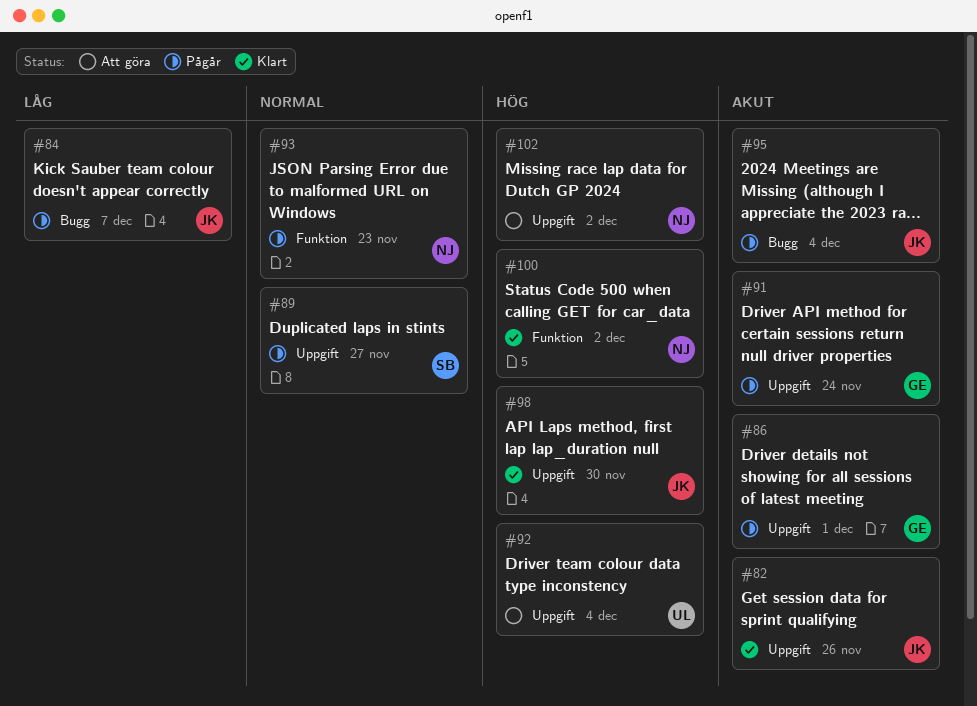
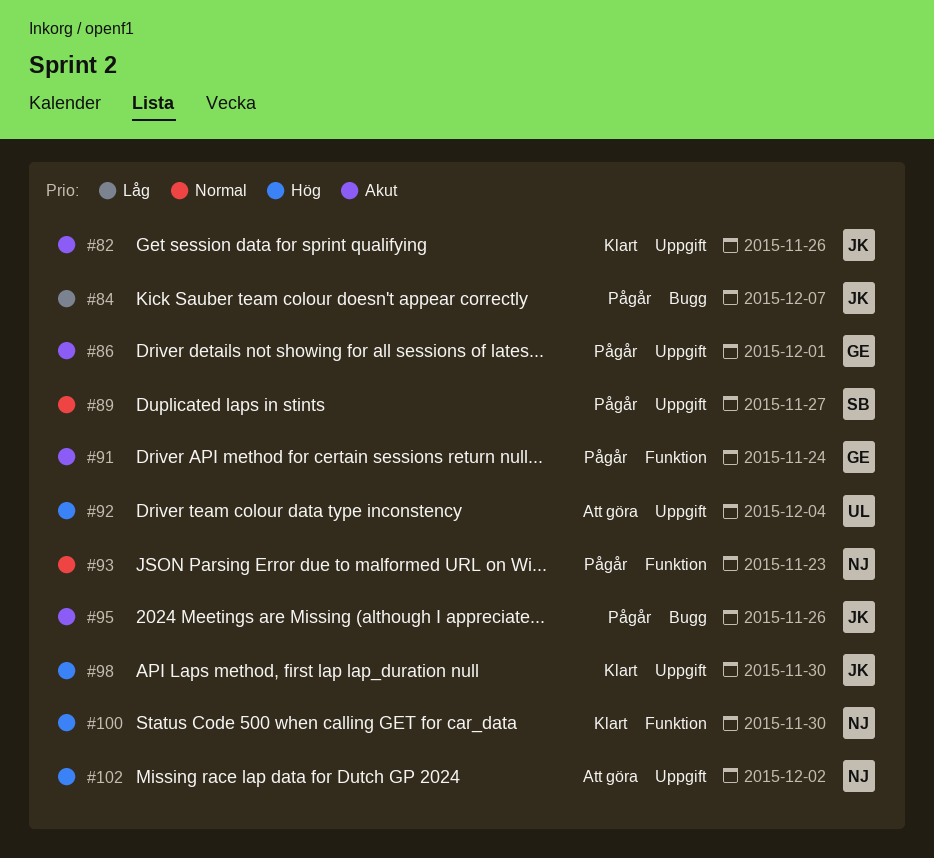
#91, label: Uppgift -> Funktion
#95, due: Dec 4 -> Nov 26
#100, due: Dec 2 -> Nov 30

